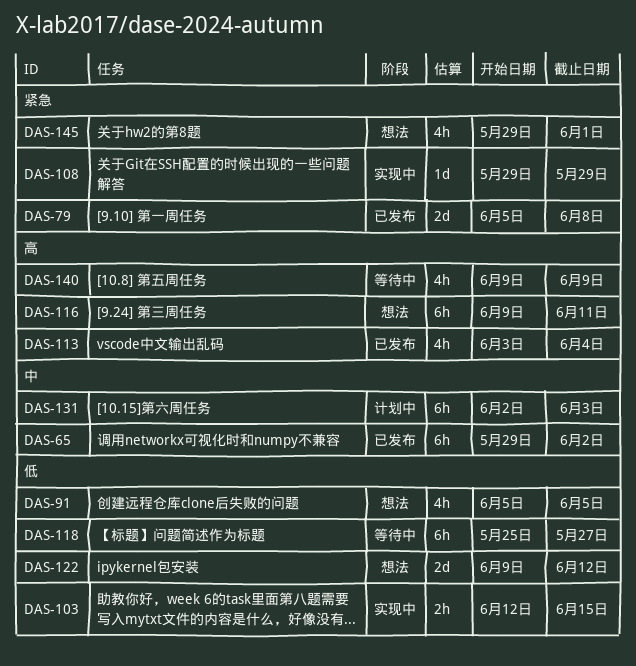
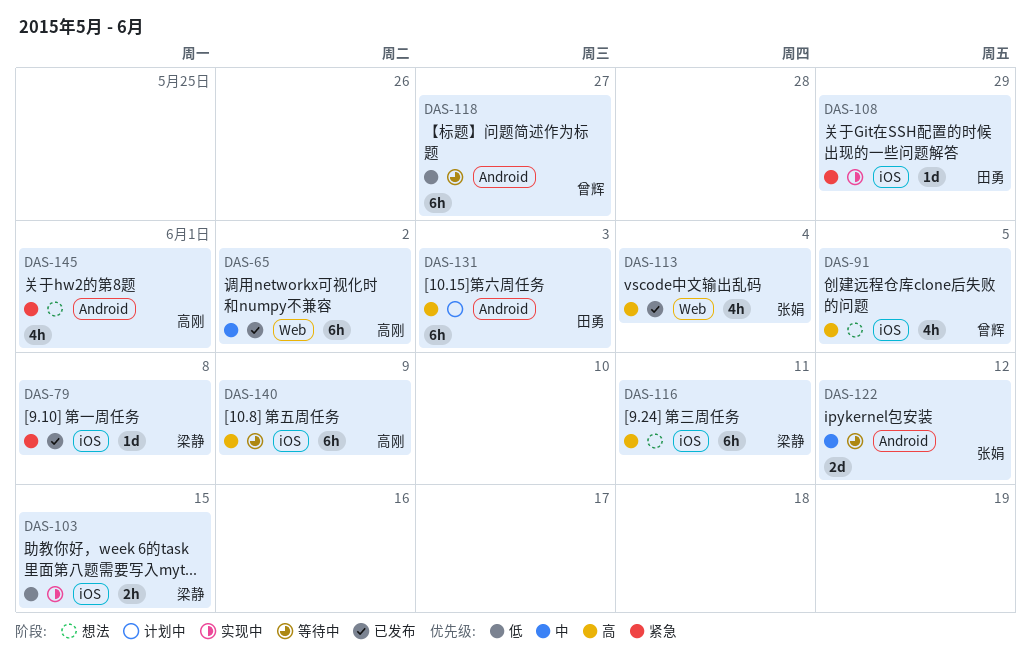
DAS-79, estimate: 2d -> 1d
DAS-91, priority: 低 -> 高
DAS-122, status: 想法 -> 等待中
DAS-122, priority: 低 -> 中
DAS-131, priority: 中 -> 高
DAS-140, estimate: 4h -> 6h

